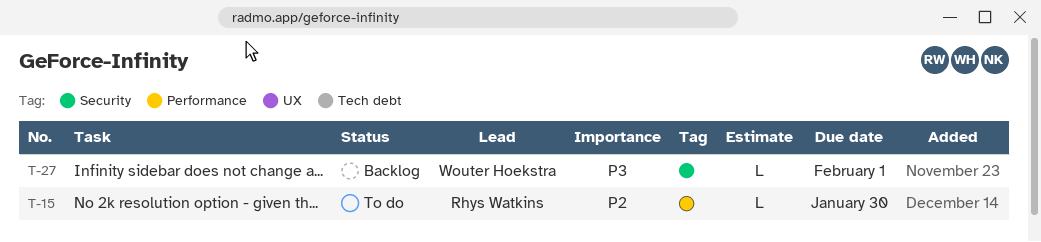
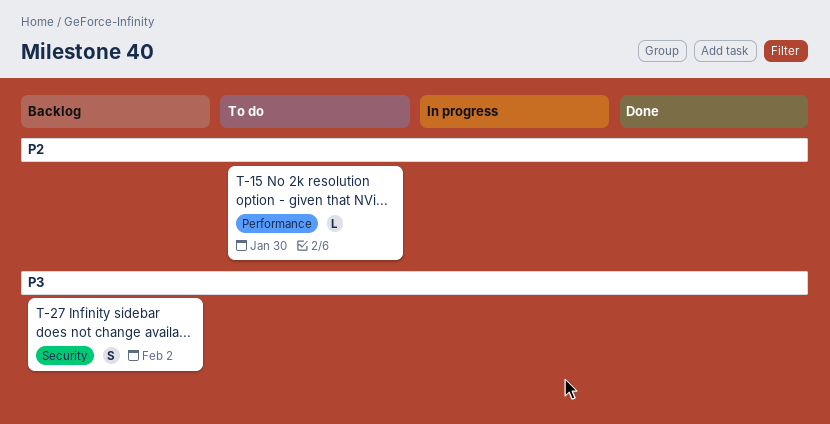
T-27, estimate: L -> S
T-27, due: Feb 1 -> Feb 2

